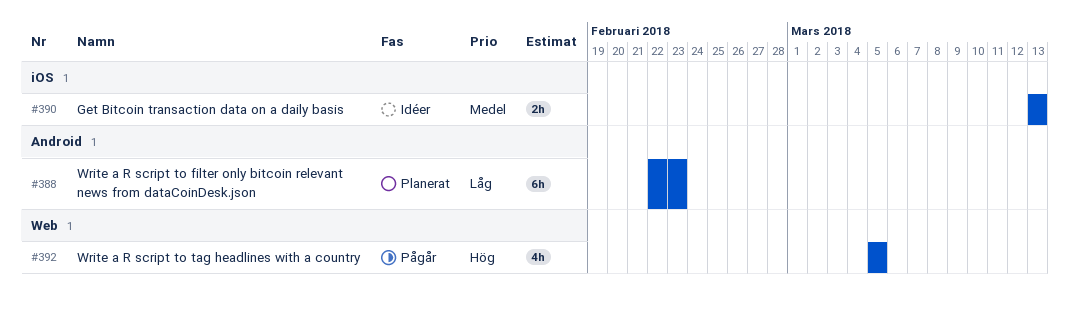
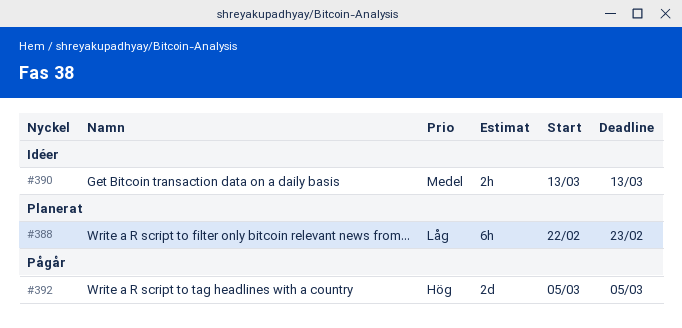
#392, estimate: 4h -> 2d

